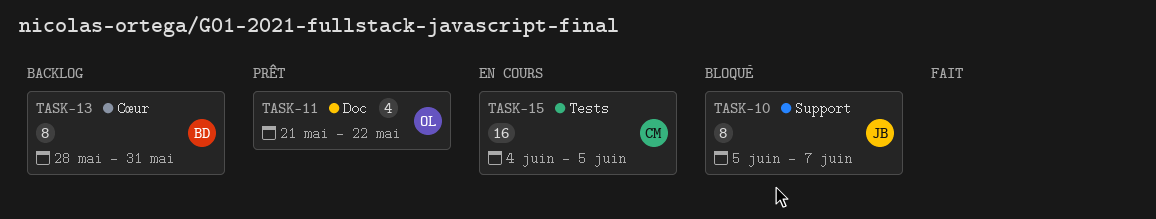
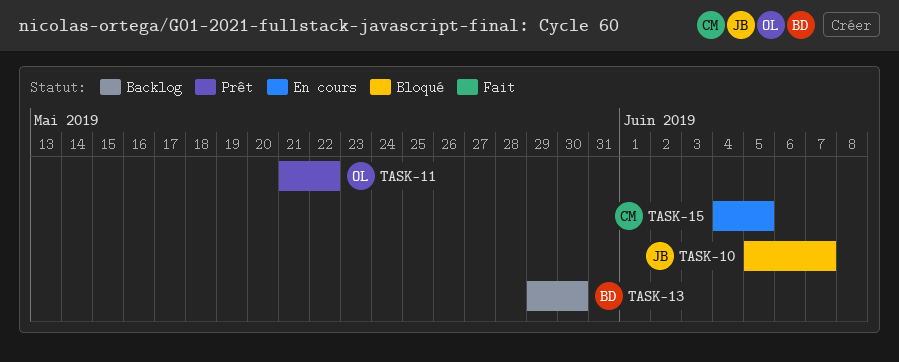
TASK-13, start: May 28 -> May 29
TASK-13, due: May 31 -> May 30

